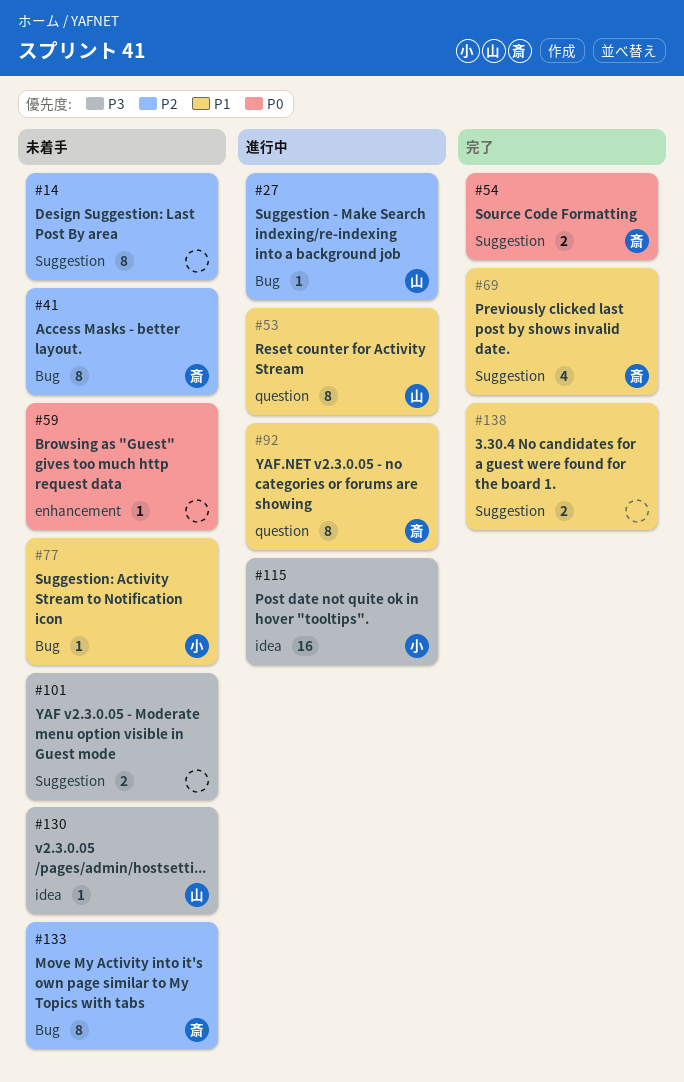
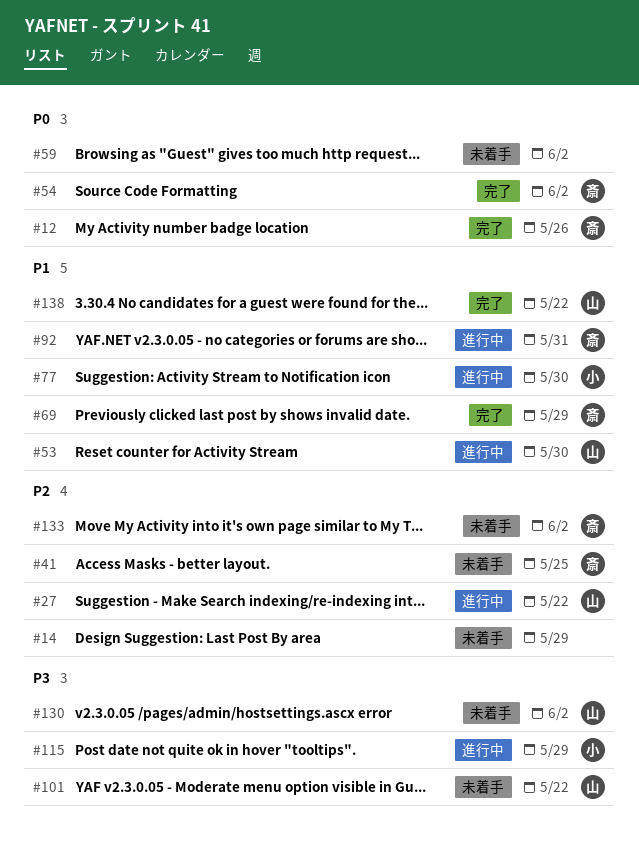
#12: none -> present
#77, status: 未着手 -> 進行中
#101, owner: none -> 山
#138, owner: none -> 山

